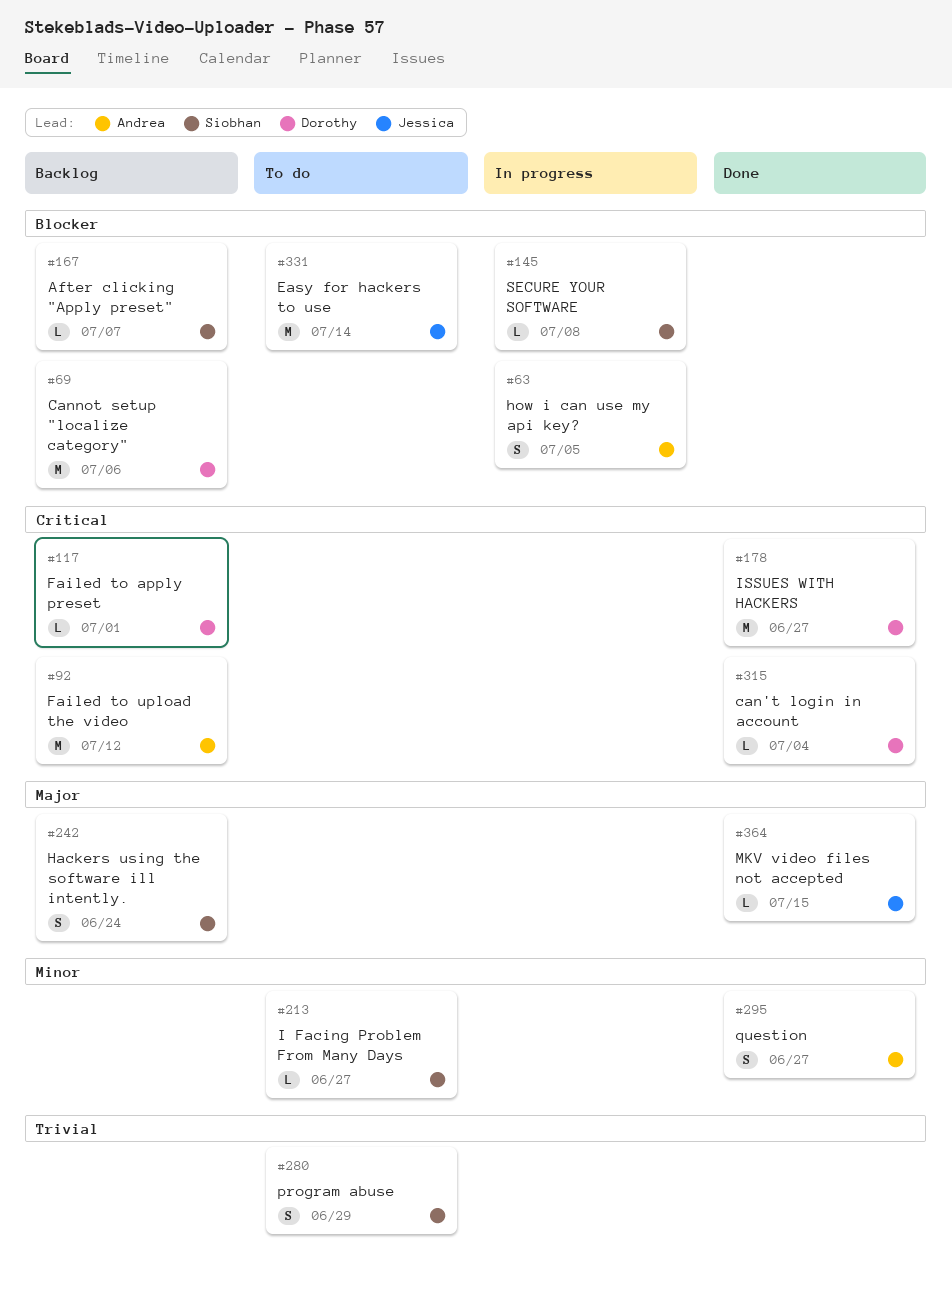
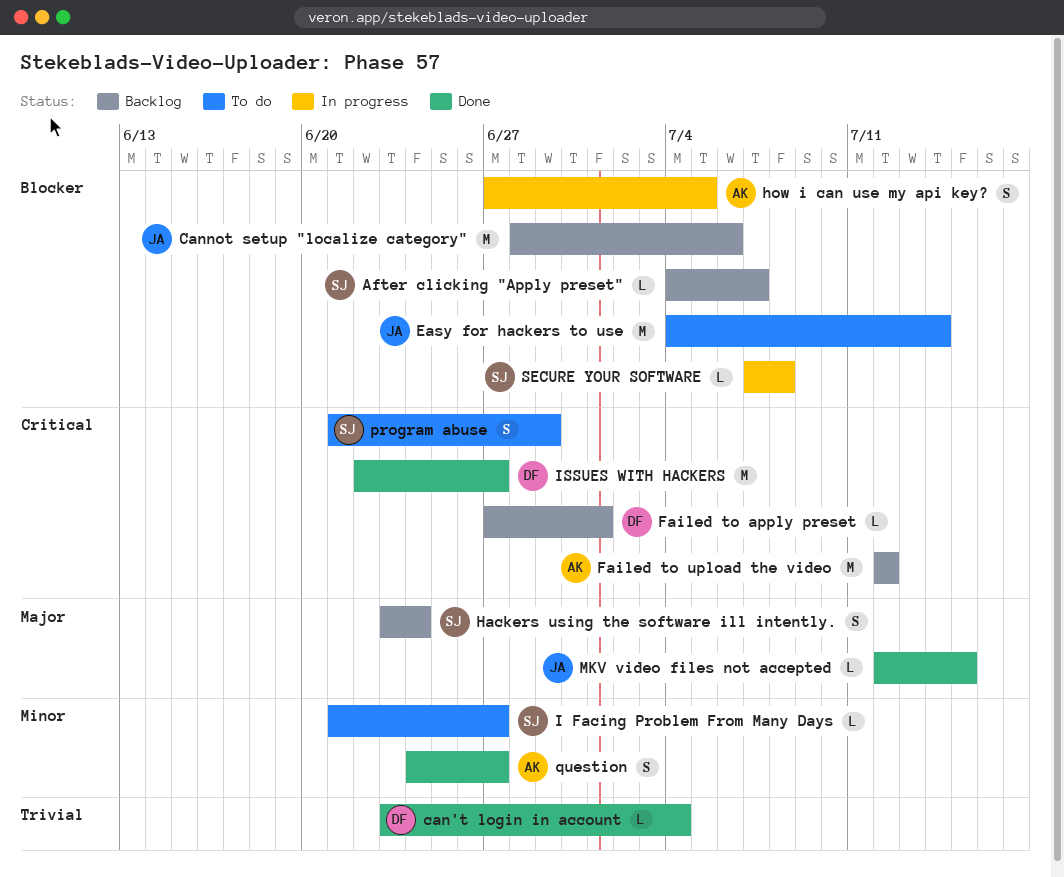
can't login in account, priority: Critical -> Trivial
Cannot setup "localize category", owner: Dorothy -> Jessica
program abuse, priority: Trivial -> Critical

